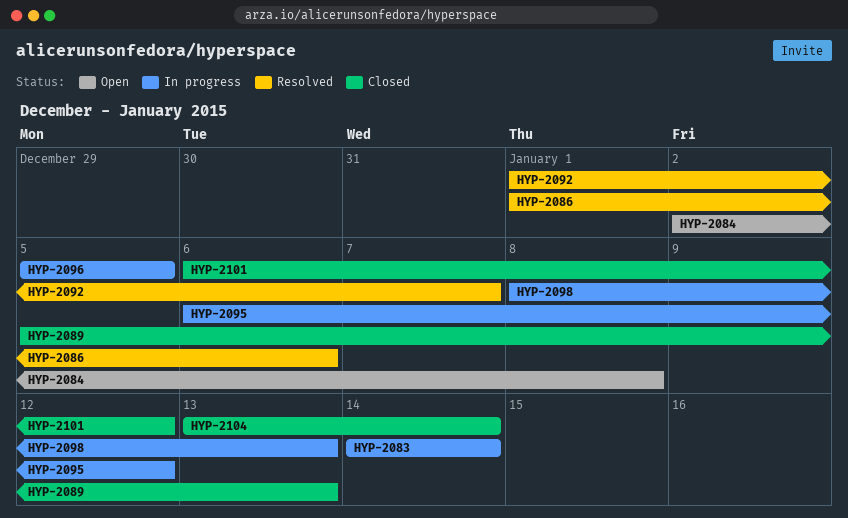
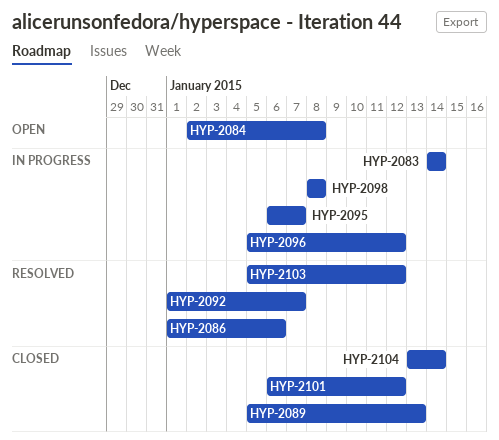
HYP-2095, due: Jan 12 -> Jan 7
HYP-2096, due: Jan 5 -> Jan 12
HYP-2098, due: Jan 13 -> Jan 8
HYP-2103: none -> present

